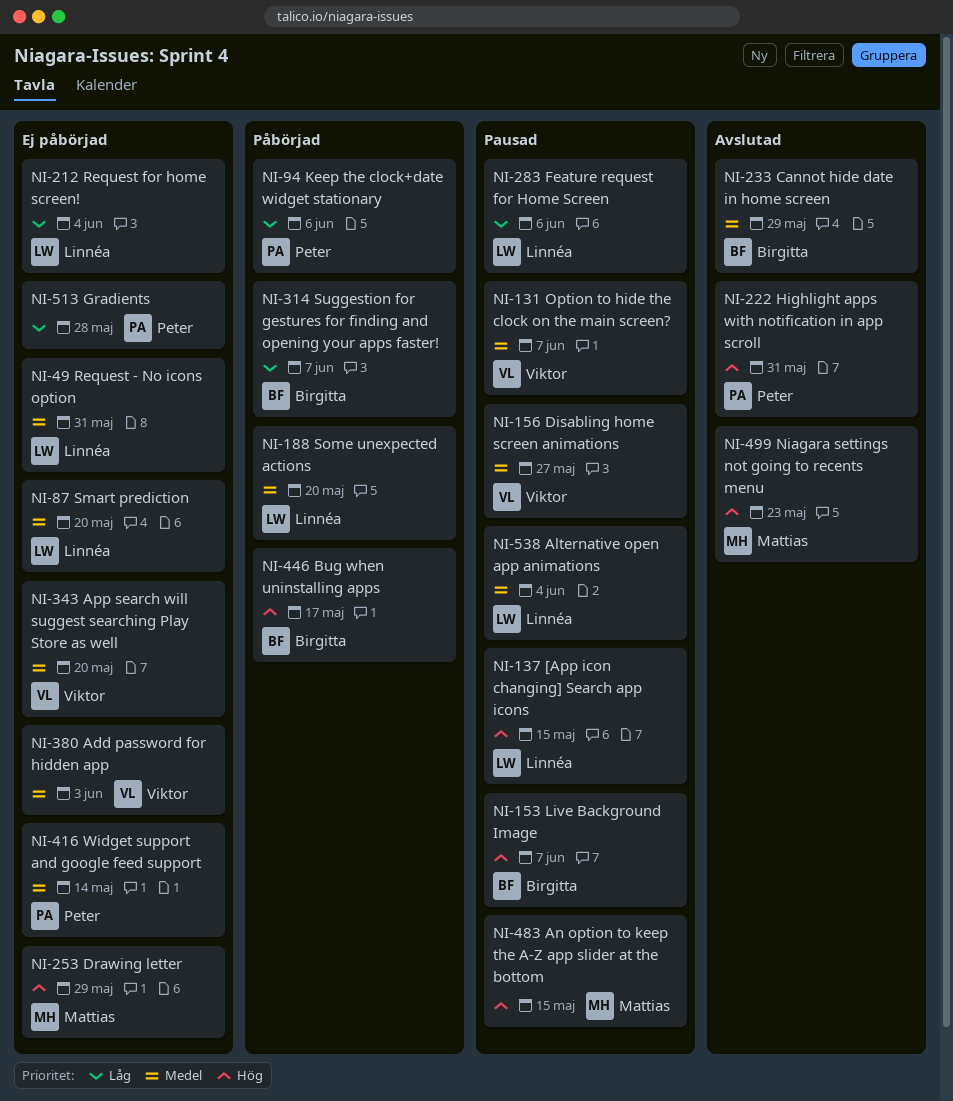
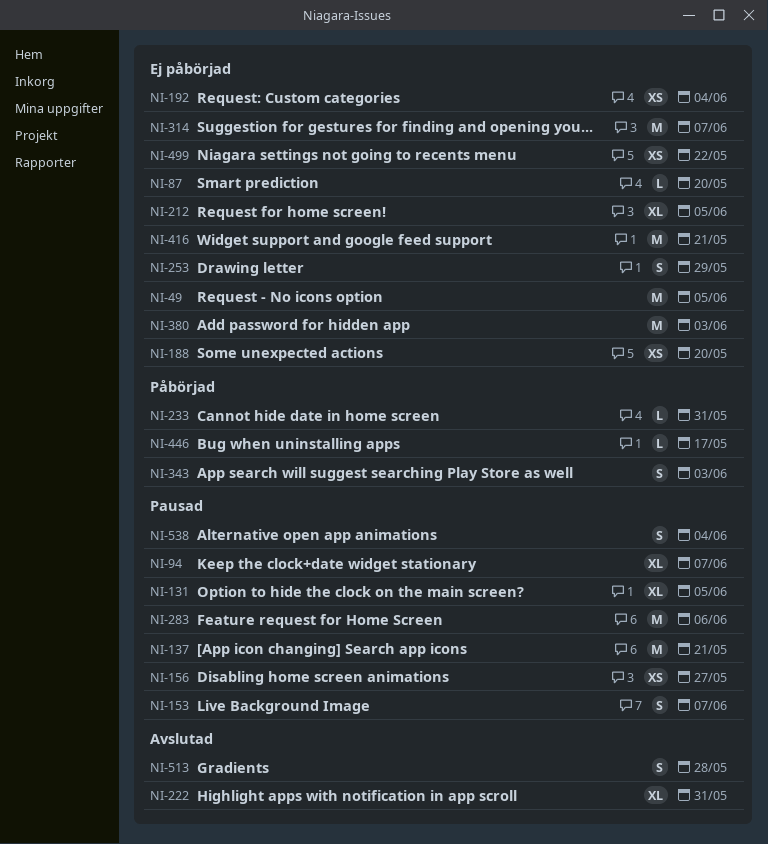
NI-49, due: May 31 -> Jun 5
NI-94, status: Påbörjad -> Pausad
NI-94, due: Jun 6 -> Jun 7
NI-131, due: Jun 7 -> Jun 5
NI-137, due: May 15 -> May 21
NI-188, status: Påbörjad -> Ej påbörjad
NI-192: none -> present
NI-212, due: Jun 4 -> Jun 5
NI-233, status: Avslutad -> Påbörjad
NI-233, due: May 29 -> May 31
NI-314, status: Påbörjad -> Ej påbörjad
NI-343, status: Ej påbörjad -> Påbörjad
NI-343, due: May 20 -> Jun 3
NI-416, due: May 14 -> May 21
NI-483: present -> none
NI-499, status: Avslutad -> Ej påbörjad
NI-499, due: May 23 -> May 22
NI-513, status: Ej påbörjad -> Avslutad

